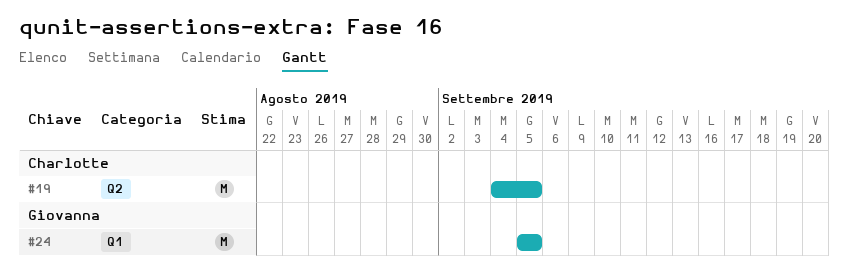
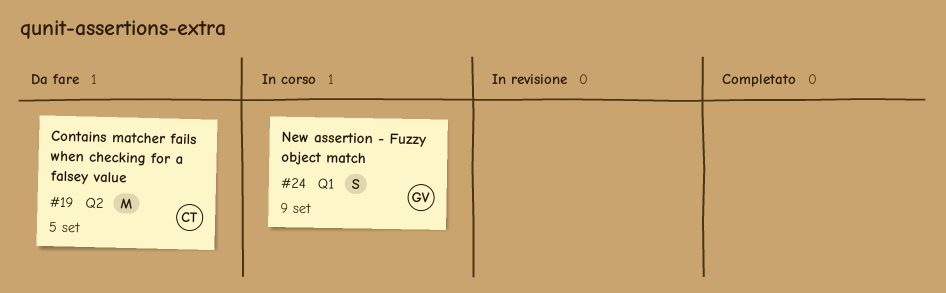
#24, estimate: M -> S
#24, due: Sep 5 -> Sep 9

